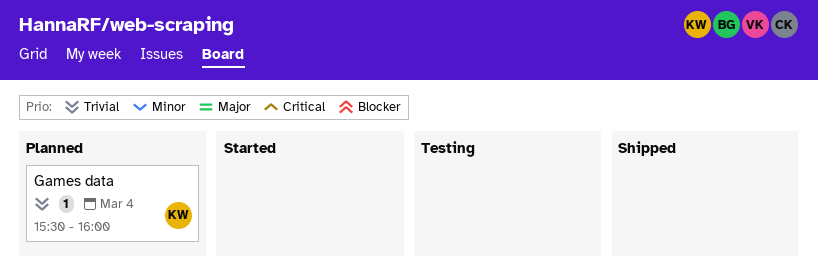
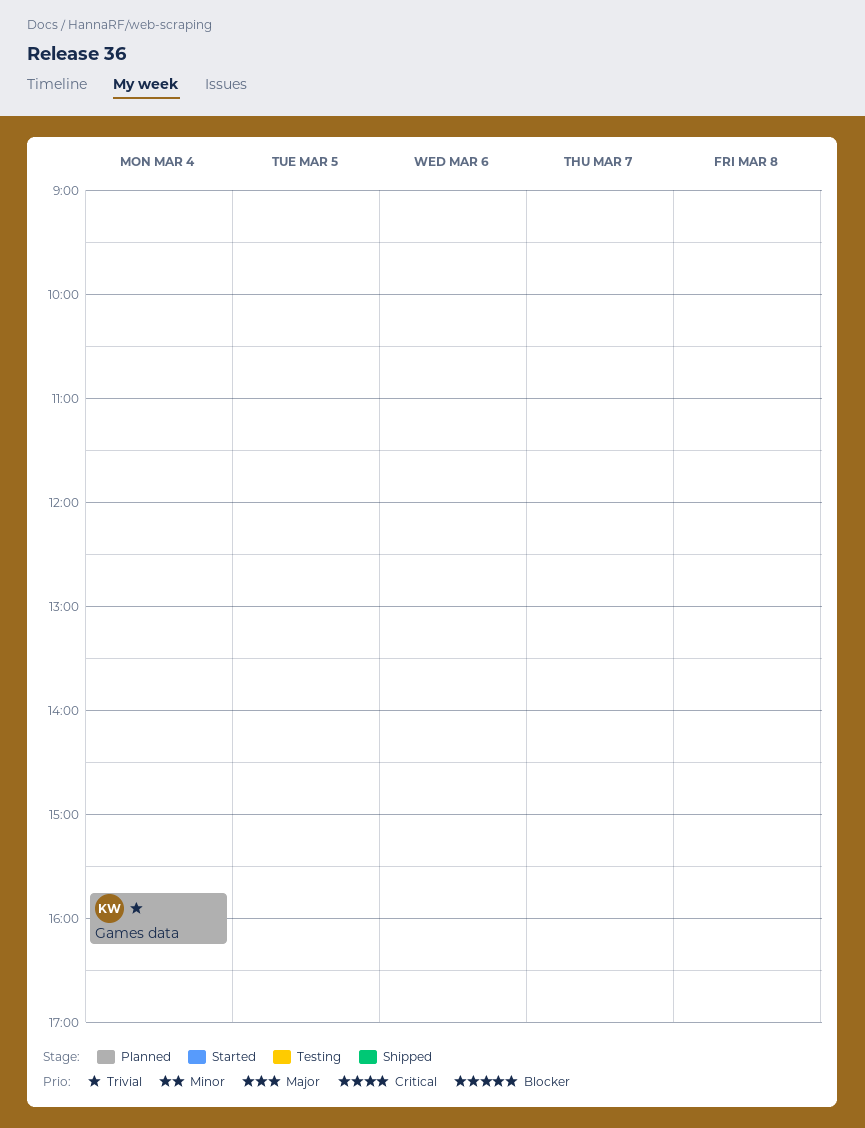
Games data, begins: 15:30 -> 15:45
Games data, ends: 16:00 -> 16:15

